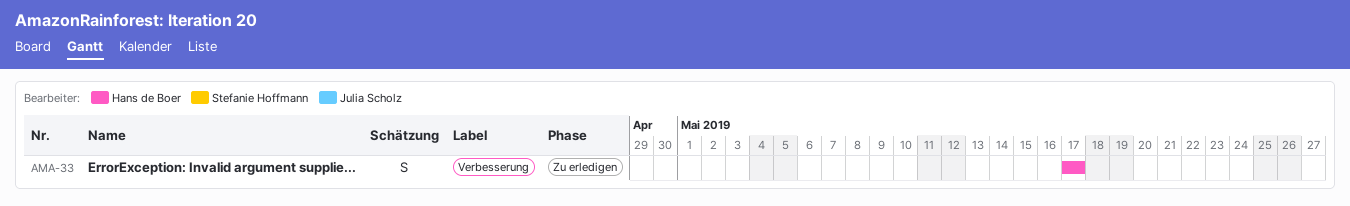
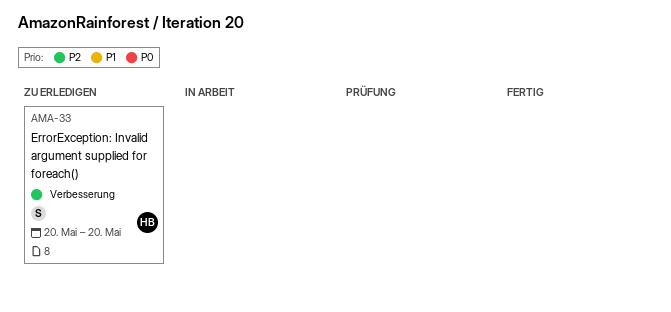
AMA-33, start: May 17 -> May 20
AMA-33, due: May 17 -> May 20

